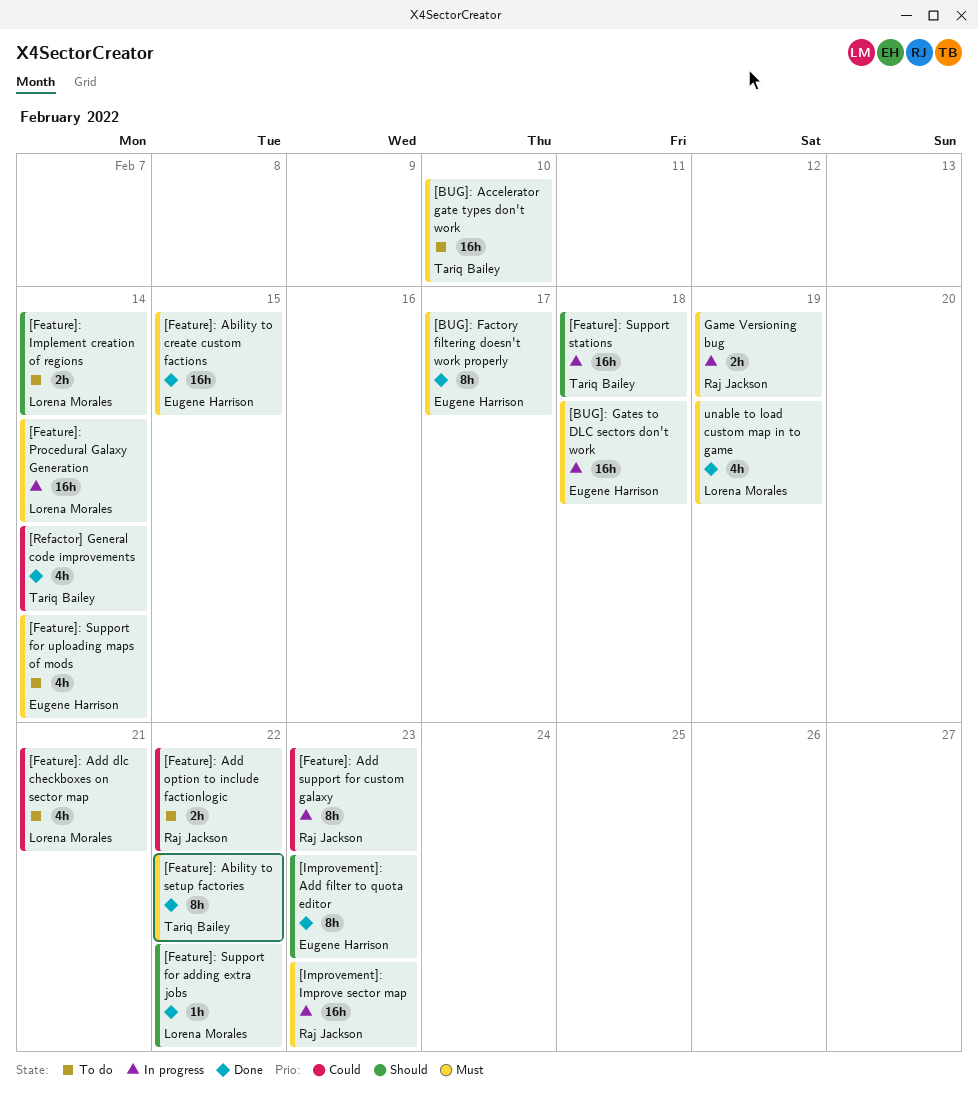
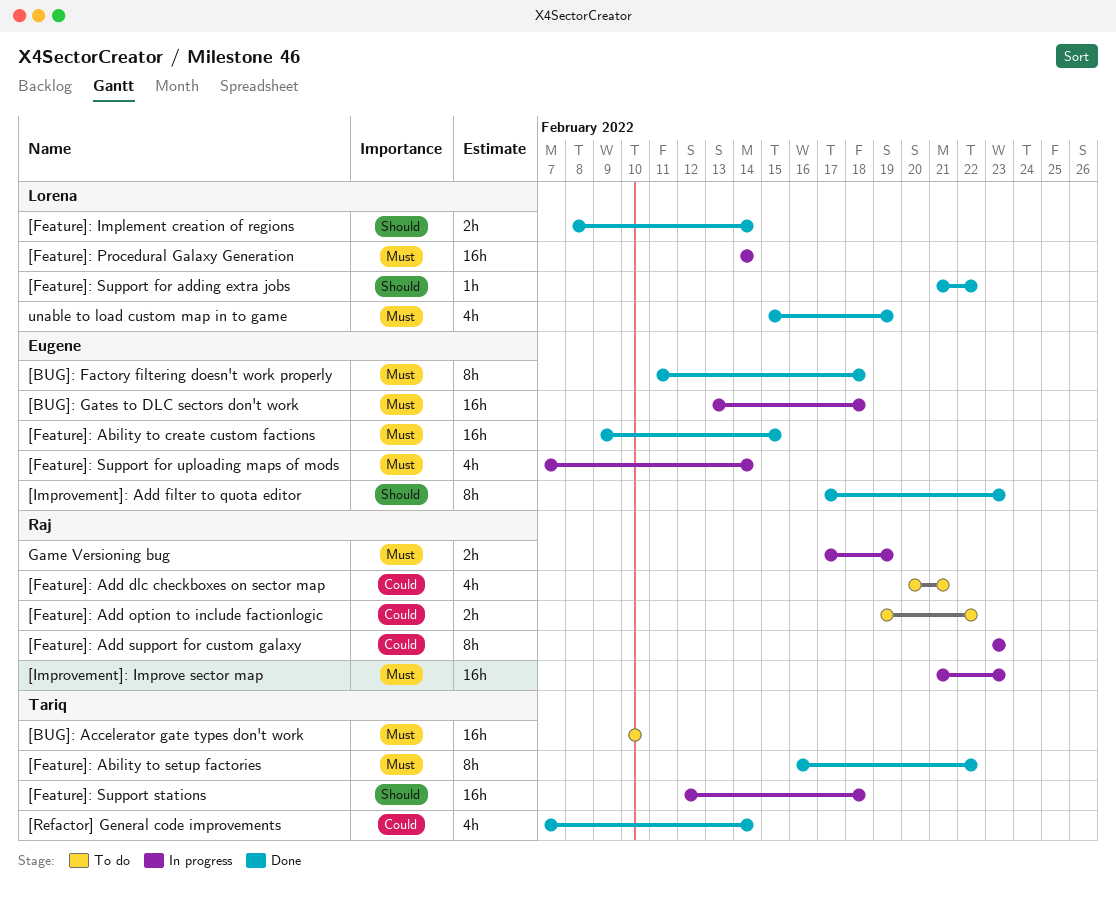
[BUG]: Factory filtering doesn't work properly, due: Feb 17 -> Feb 18
[Feature]: Add dlc checkboxes on sector map, owner: Lorena Morales -> Raj Jackson
[Feature]: Implement creation of regions, status: To do -> Done
[Feature]: Support for uploading maps of mods, status: To do -> In progress

